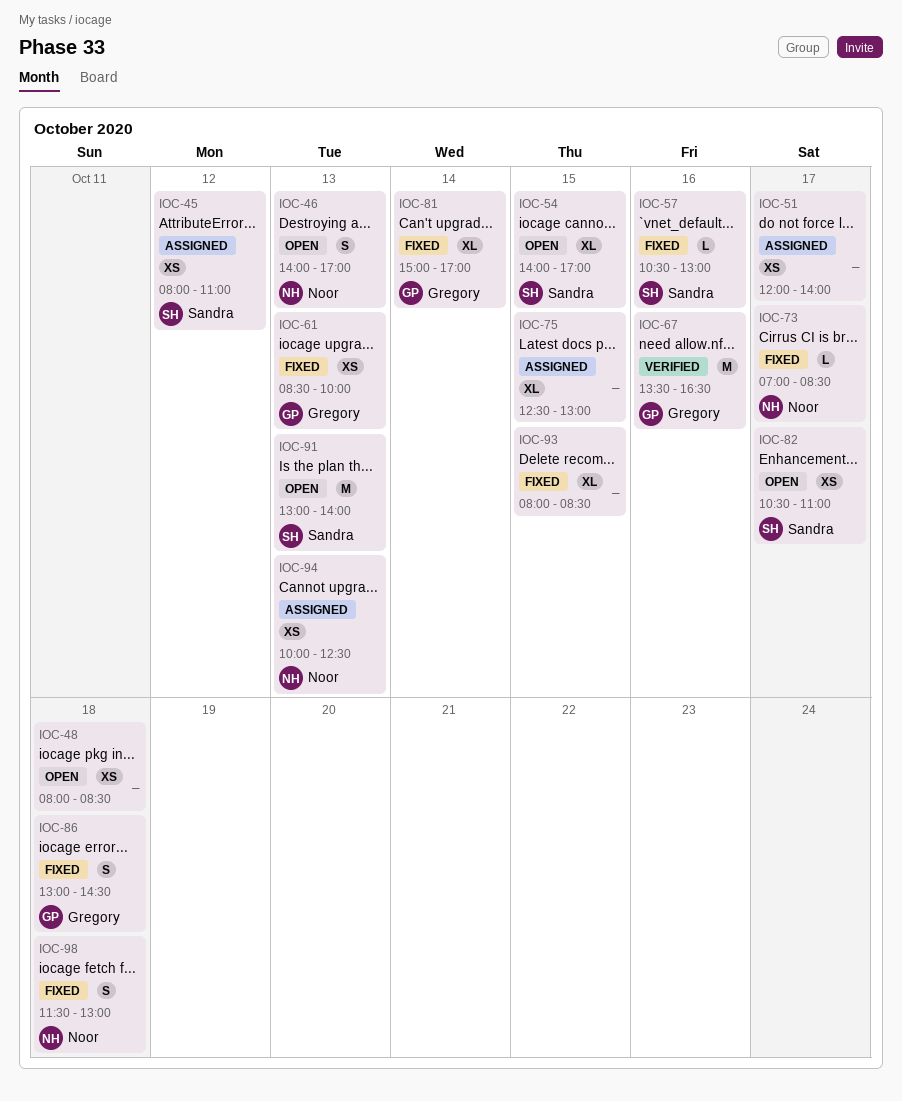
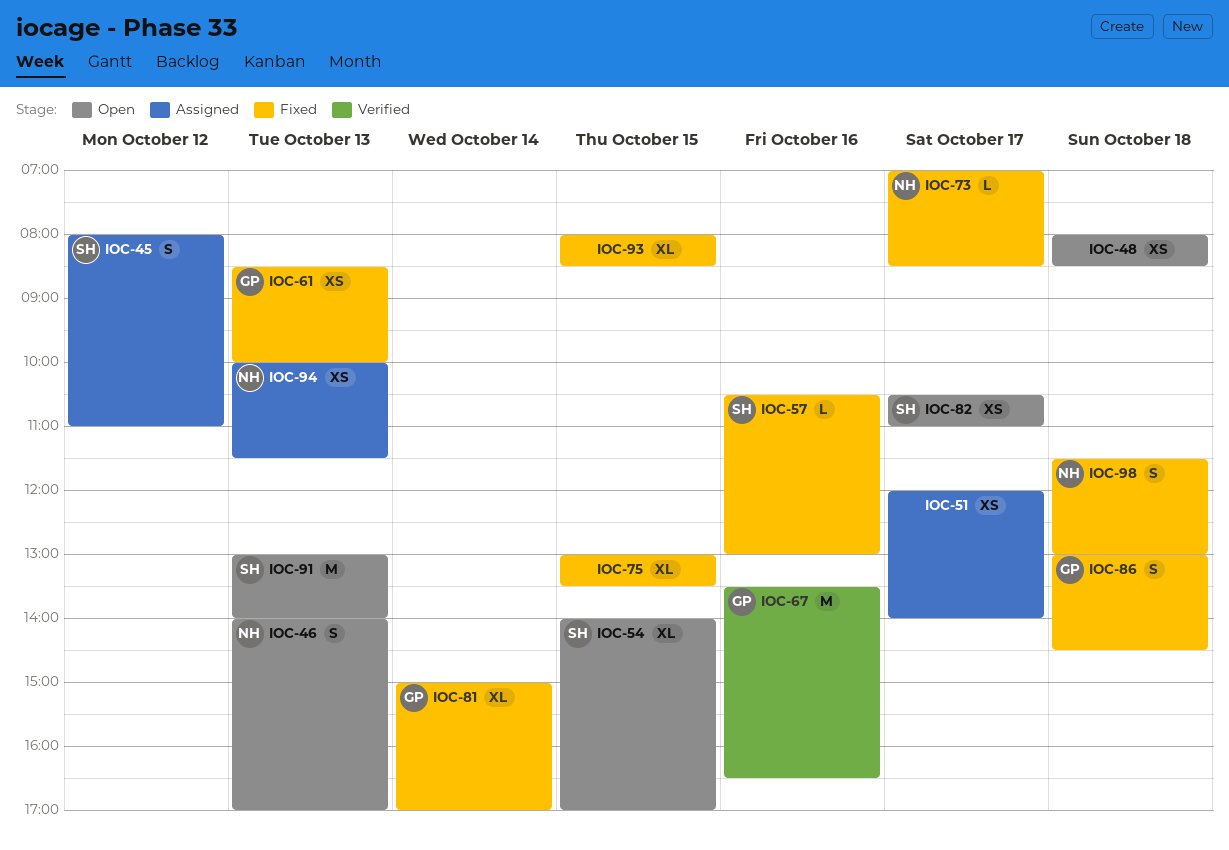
IOC-45, estimate: XS -> S
IOC-75, status: Assigned -> Fixed
IOC-75, begins: 12:30 -> 13:00
IOC-75, ends: 13:00 -> 13:30
IOC-94, ends: 12:30 -> 11:30

